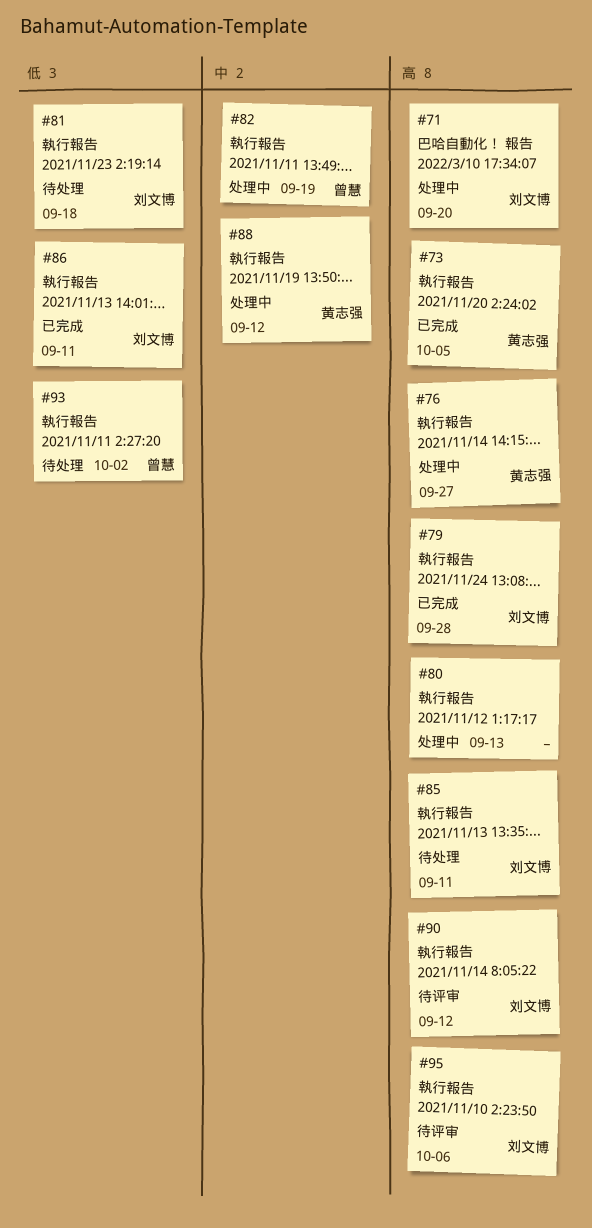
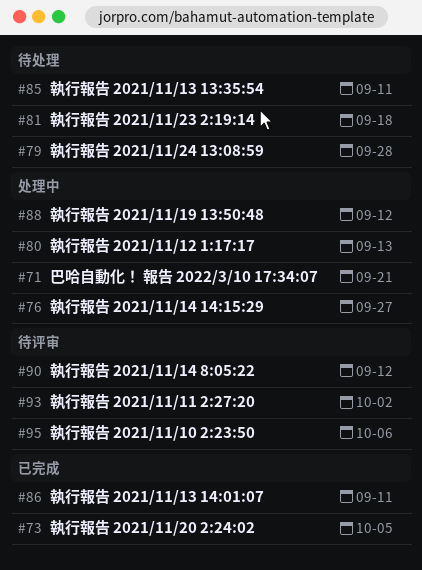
#71, due: Sep 20 -> Sep 21
#79, status: 已完成 -> 待处理
#82: present -> none
#93, status: 待处理 -> 待评审

